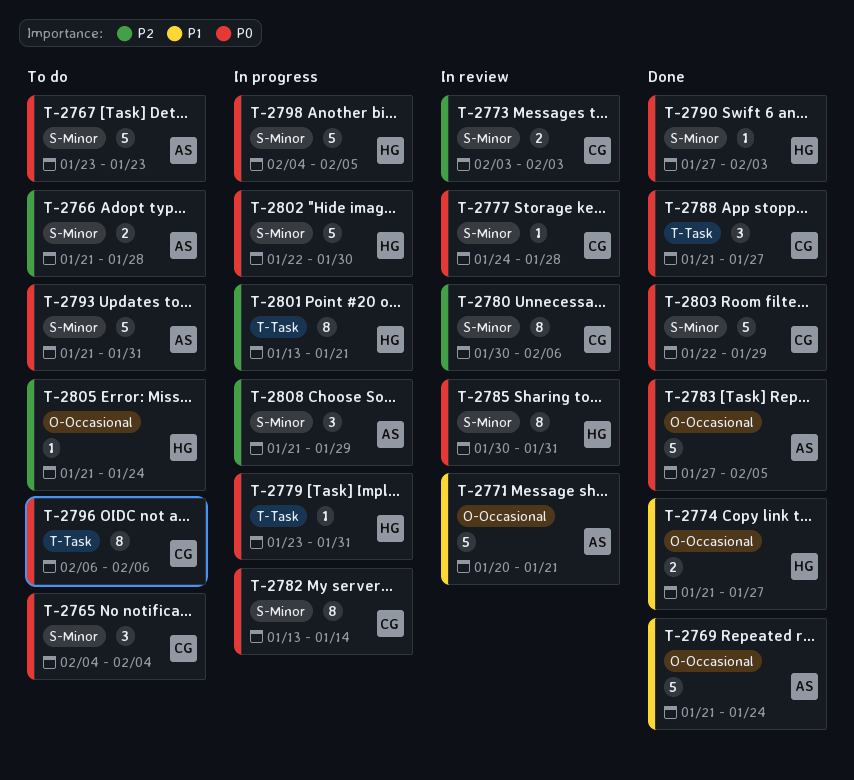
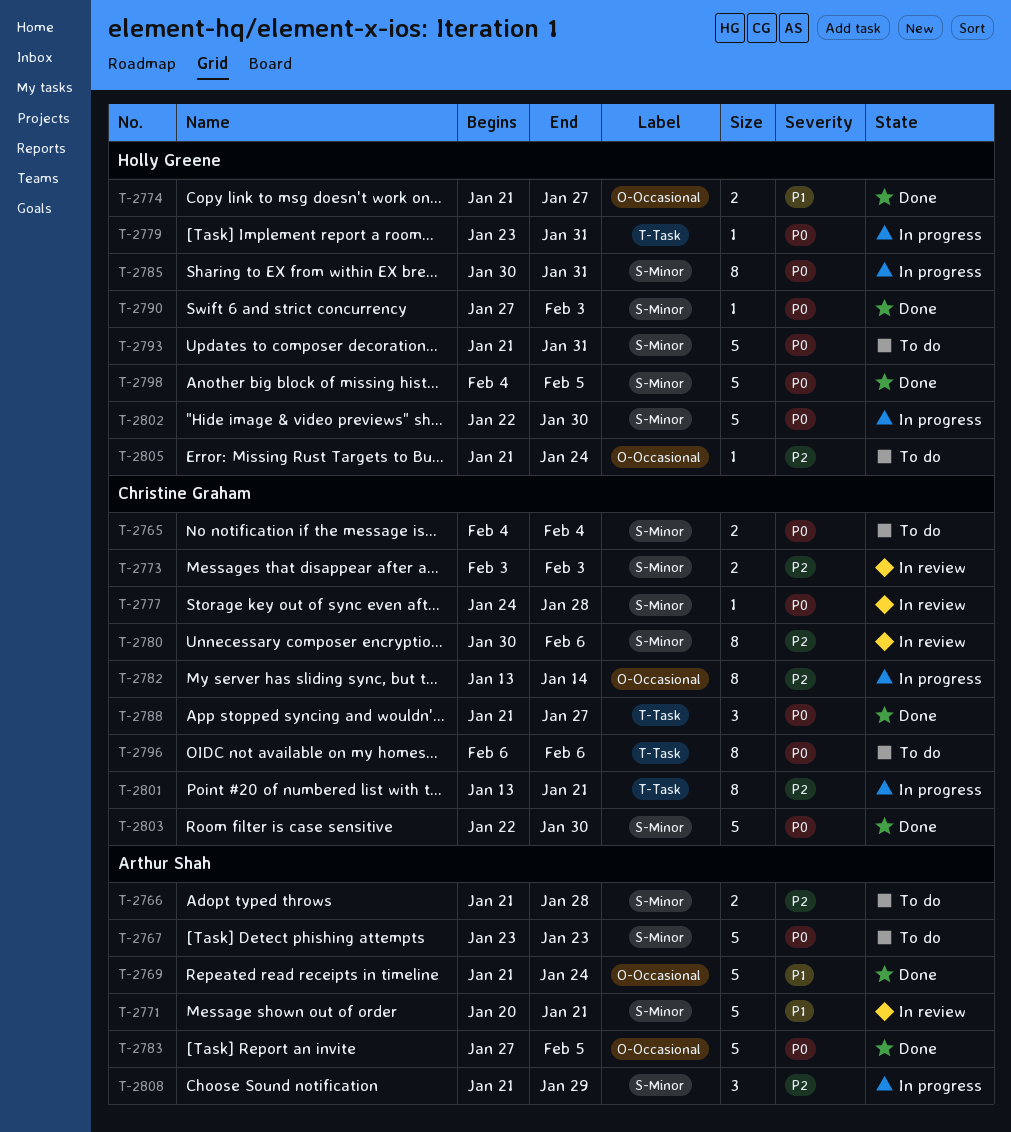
T-2765, estimate: 3 -> 2
T-2771, label: O-Occasional -> S-Minor
T-2782, priority: P0 -> P2
T-2782, label: S-Minor -> O-Occasional
T-2785, status: In review -> In progress
T-2793, owner: Arthur Shah -> Holly Greene
T-2798, status: In progress -> Done
T-2801, owner: Holly Greene -> Christine Graham
T-2803, due: Jan 29 -> Jan 30

